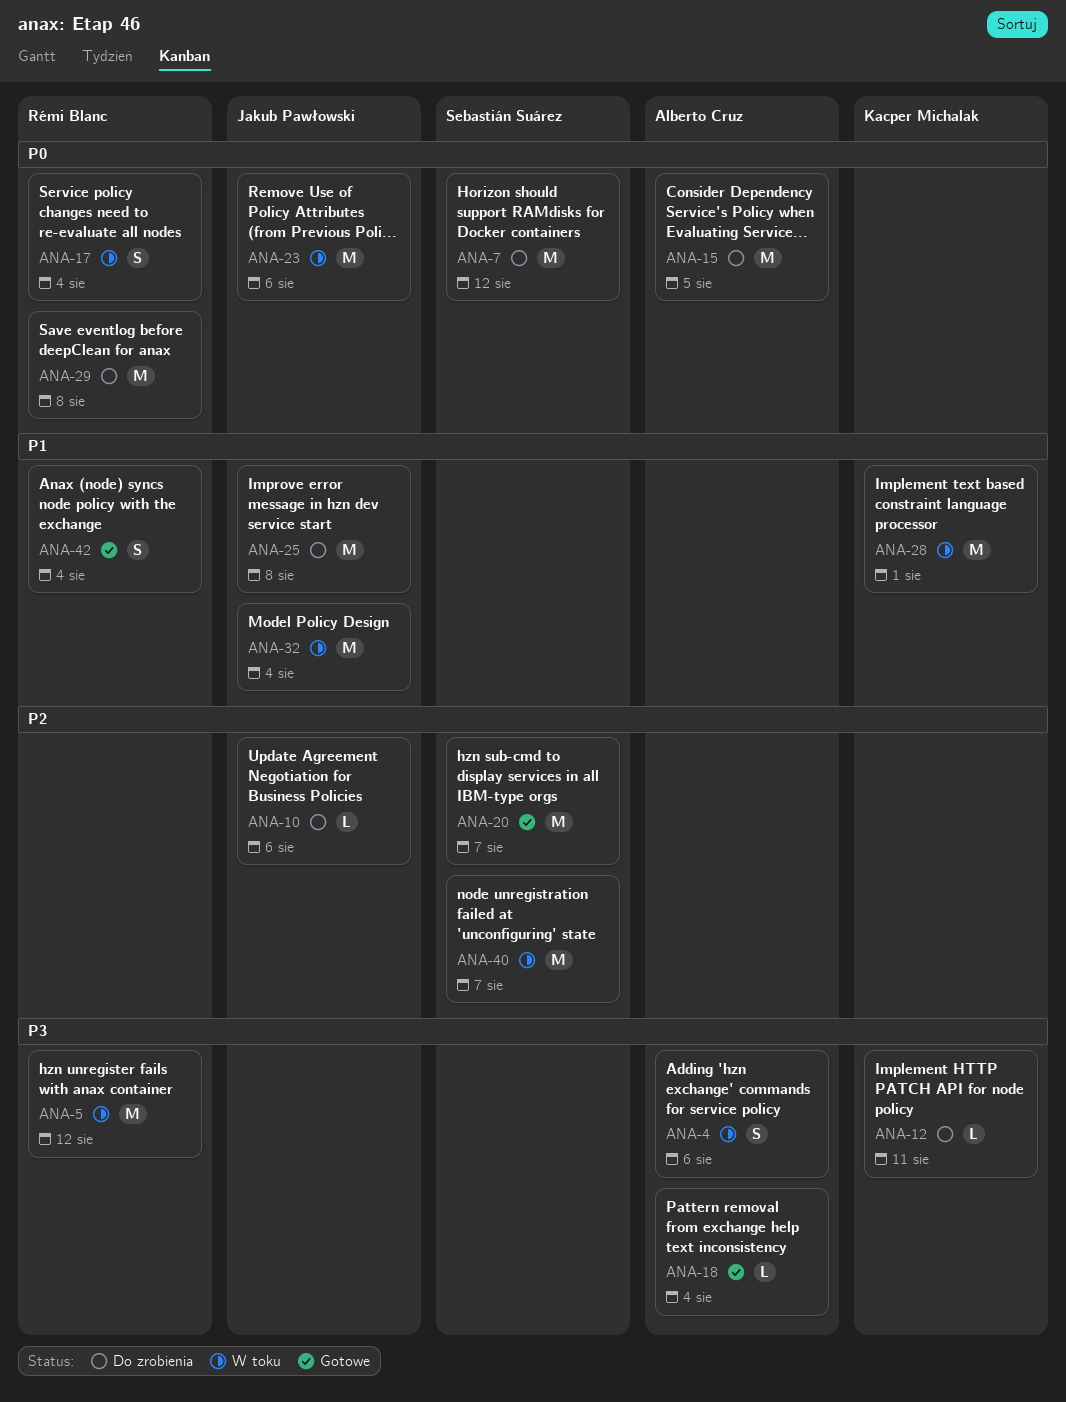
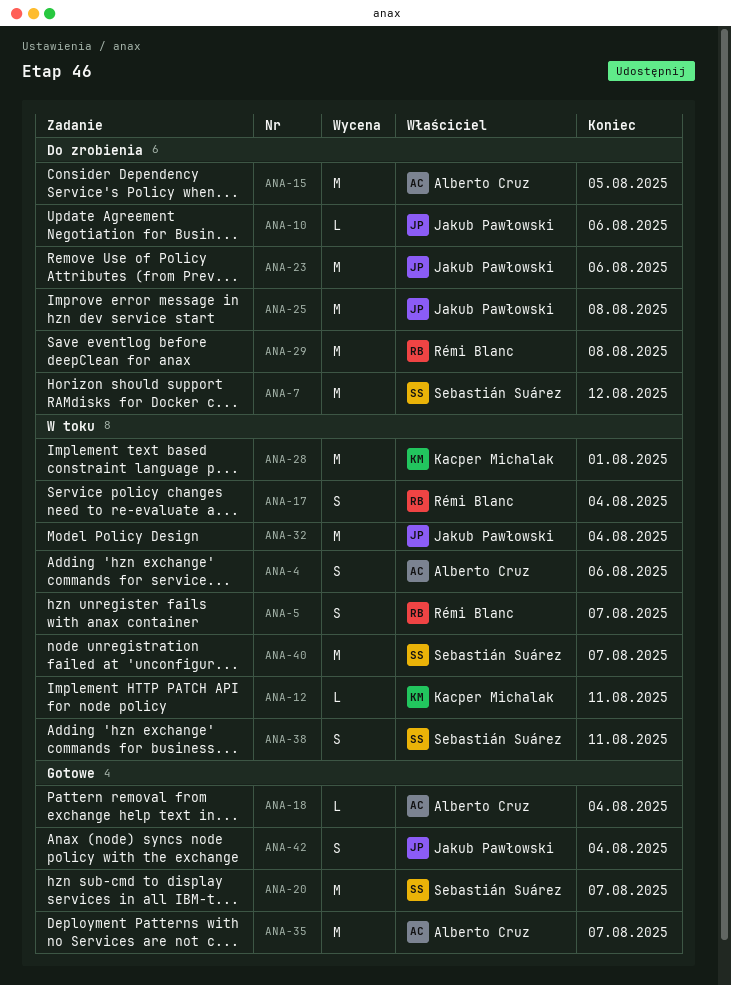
ANA-5, estimate: M -> S
ANA-5, due: Aug 12 -> Aug 7
ANA-12, status: Do zrobienia -> W toku
ANA-23, status: W toku -> Do zrobienia
ANA-35: none -> present
ANA-38: none -> present
ANA-42, owner: Rémi Blanc -> Jakub Pawłowski

